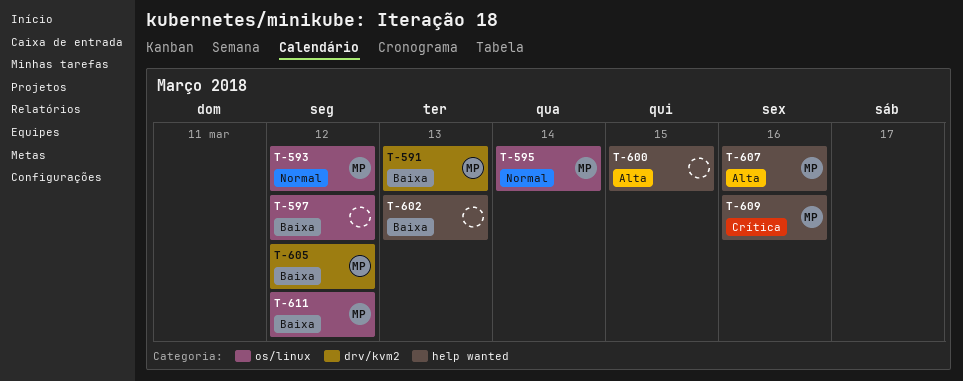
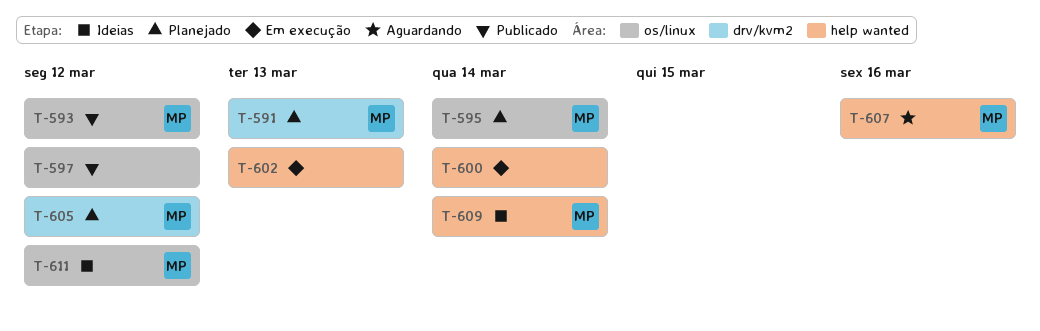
T-600, due: Mar 15 -> Mar 14
T-609, due: Mar 16 -> Mar 14

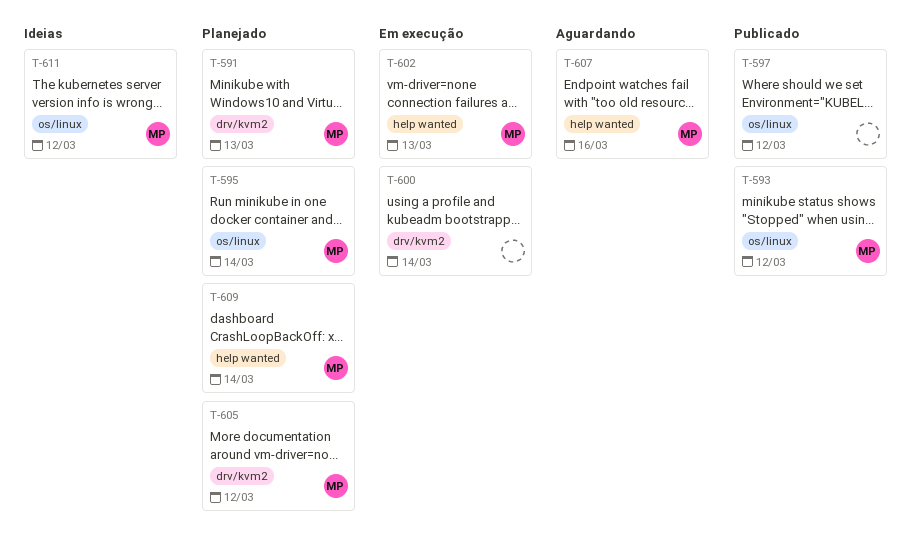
T-600, label: help wanted -> drv/kvm2
T-602, owner: none -> MP
T-609, status: Ideias -> Planejado

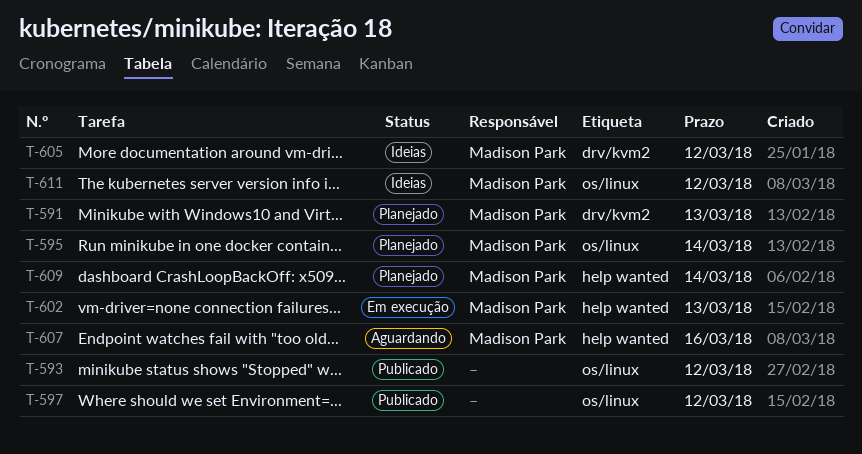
T-593, owner: Madison Park -> none
T-600: present -> none
T-605, status: Planejado -> Ideias

